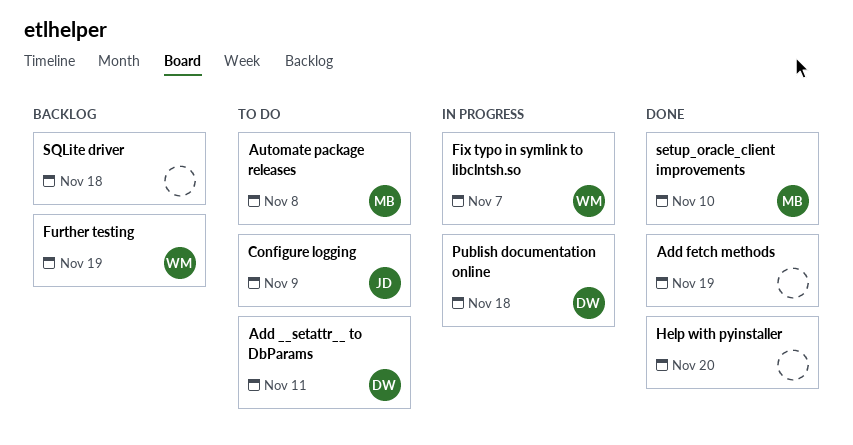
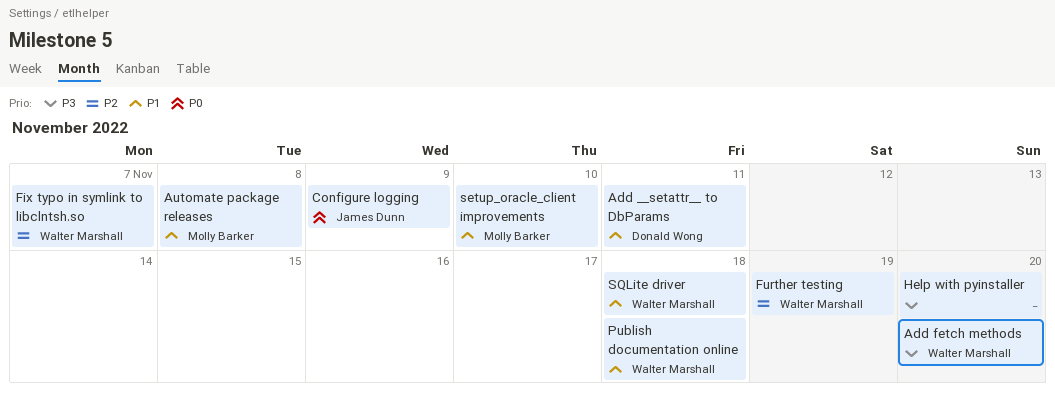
Add fetch methods, owner: none -> Walter Marshall
Add fetch methods, due: Nov 19 -> Nov 20
Publish documentation online, owner: Donald Wong -> Walter Marshall
SQLite driver, owner: none -> Walter Marshall

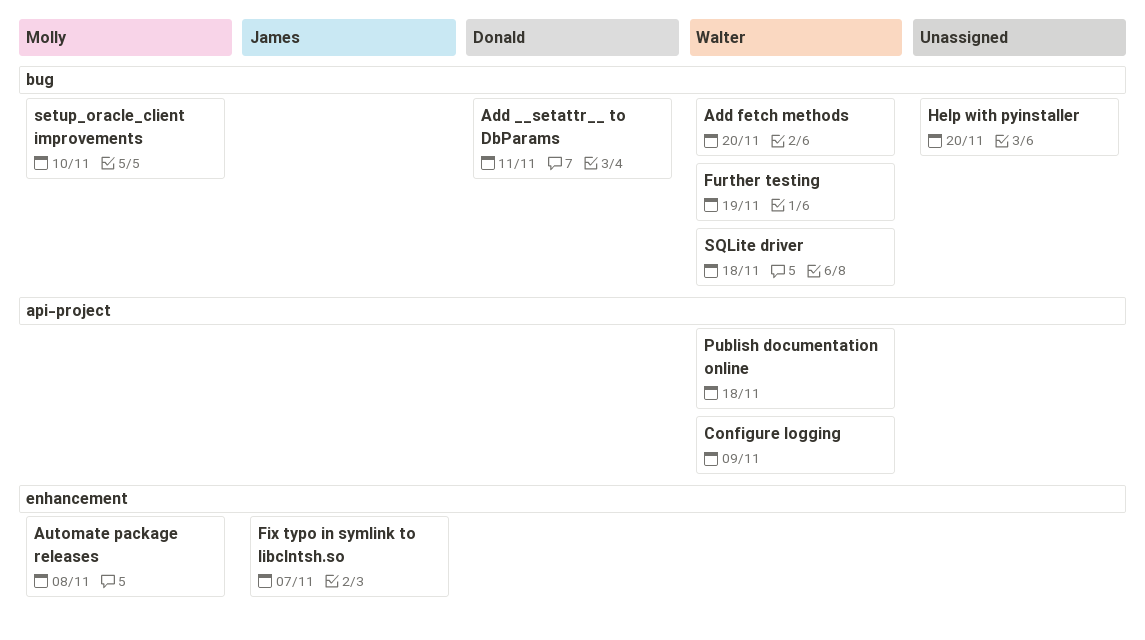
Configure logging, owner: James Dunn -> Walter Marshall
Fix typo in symlink to libclntsh.so, owner: Walter Marshall -> James Dunn

